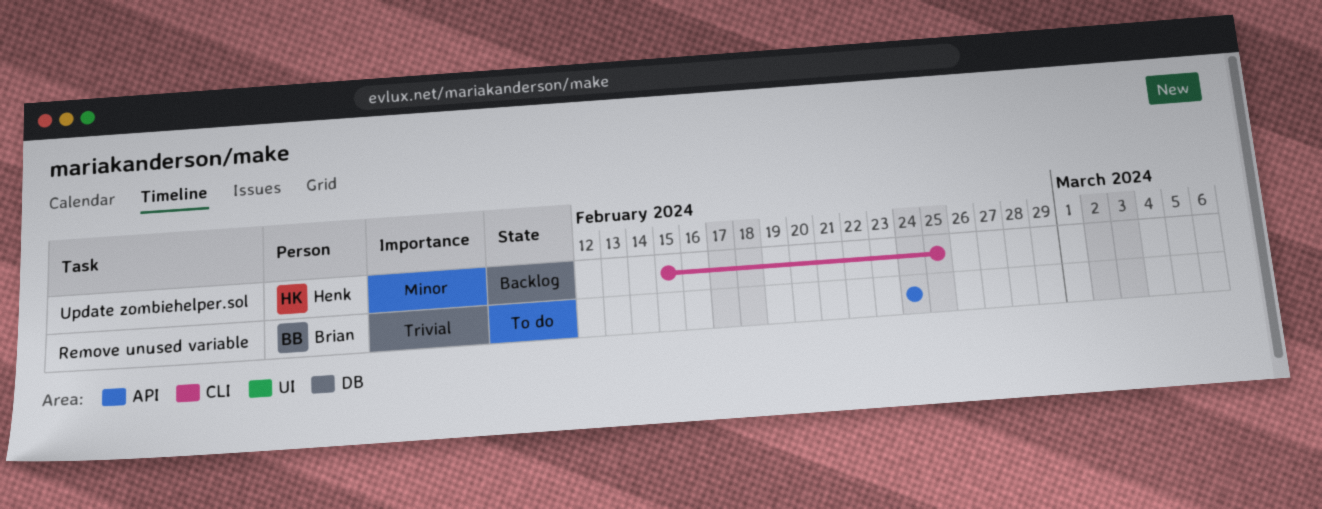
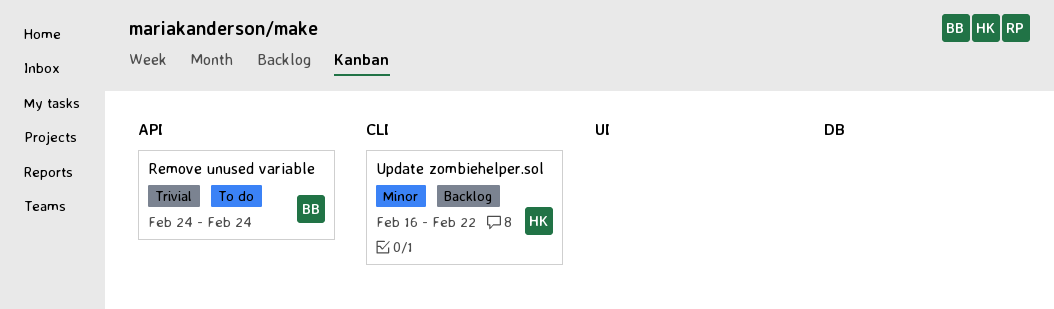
Update zombiehelper.sol, start: Feb 15 -> Feb 16
Update zombiehelper.sol, due: Feb 25 -> Feb 22

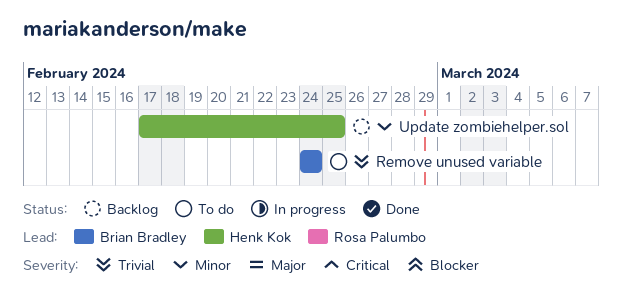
Update zombiehelper.sol, start: Feb 16 -> Feb 17
Update zombiehelper.sol, due: Feb 22 -> Feb 25

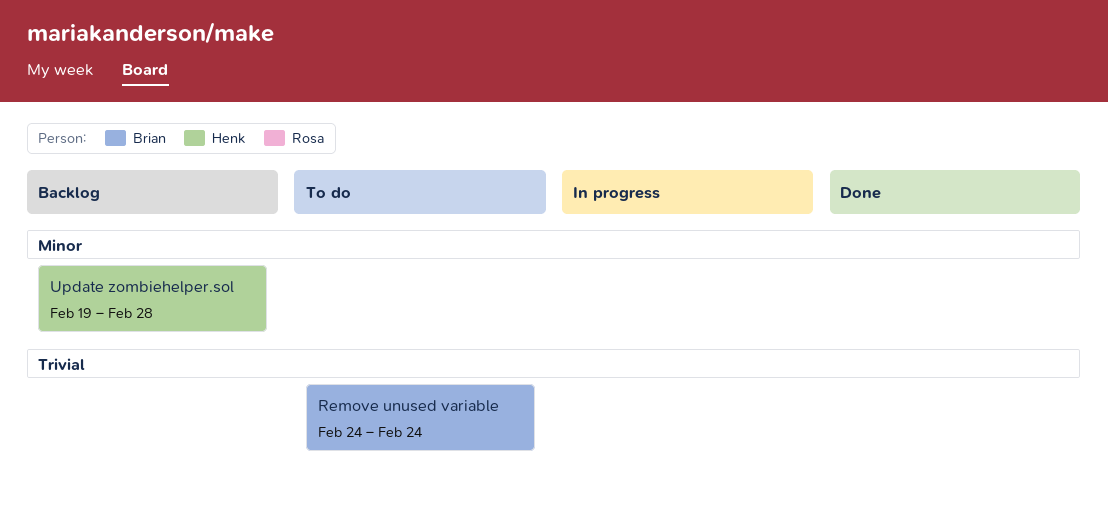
Update zombiehelper.sol, start: Feb 17 -> Feb 19
Update zombiehelper.sol, due: Feb 25 -> Feb 28

